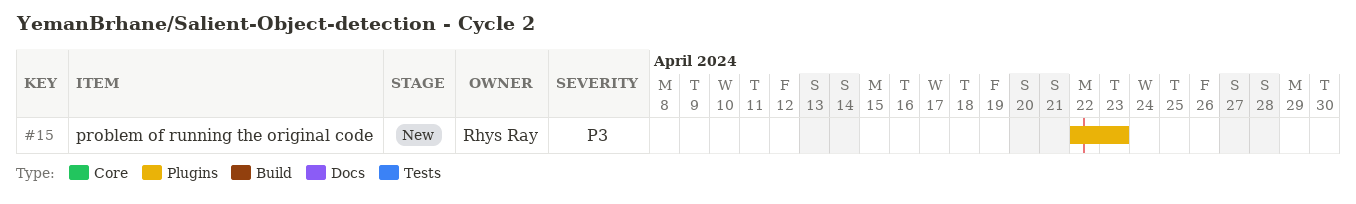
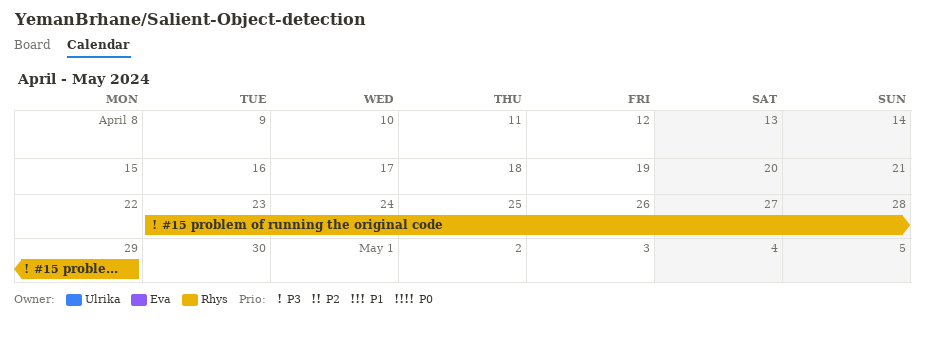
#15, start: Apr 22 -> Apr 23
#15, due: Apr 23 -> Apr 29

